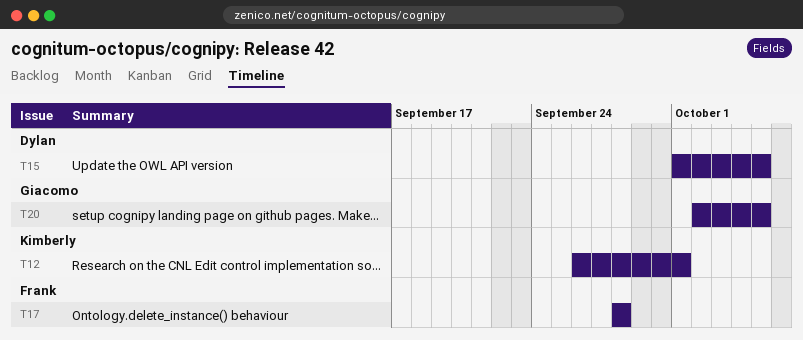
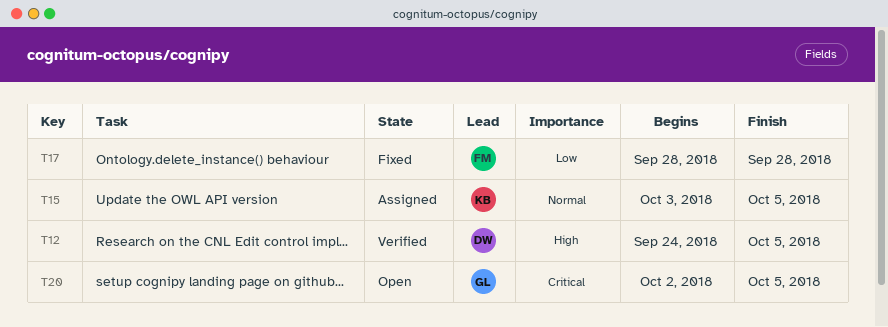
T12, owner: Kimberly -> Dylan
T12, start: Sep 26 -> Sep 24
T12, due: Oct 1 -> Oct 5
T15, owner: Dylan -> Kimberly
T15, start: Oct 1 -> Oct 3

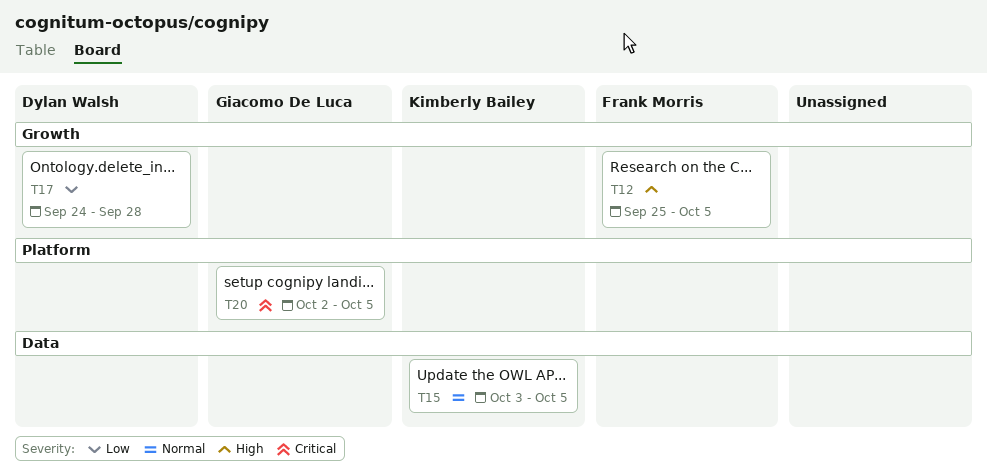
T12, owner: Dylan Walsh -> Frank Morris
T12, start: Sep 24 -> Sep 25
T17, owner: Frank Morris -> Dylan Walsh
T17, start: Sep 28 -> Sep 24

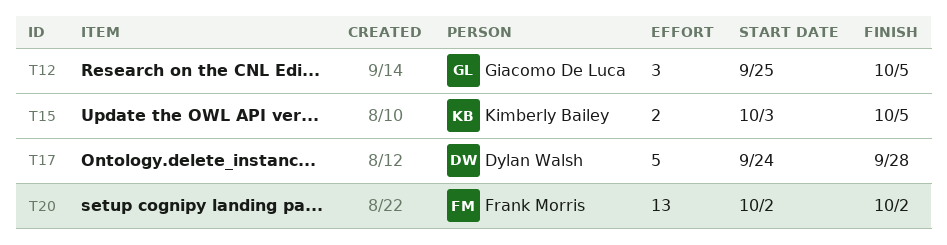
T12, owner: Frank Morris -> Giacomo De Luca
T20, owner: Giacomo De Luca -> Frank Morris
T20, due: Oct 5 -> Oct 2

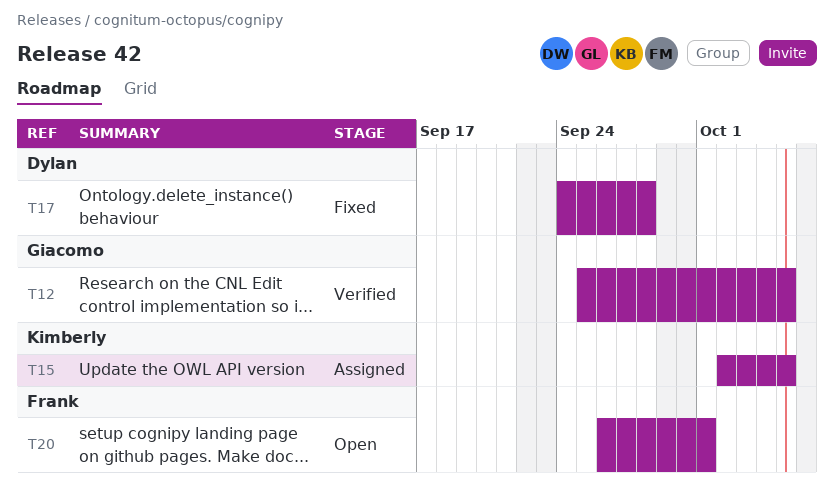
T15, start: Oct 3 -> Oct 2
T20, start: Oct 2 -> Sep 26
T20, due: Oct 2 -> Oct 1

